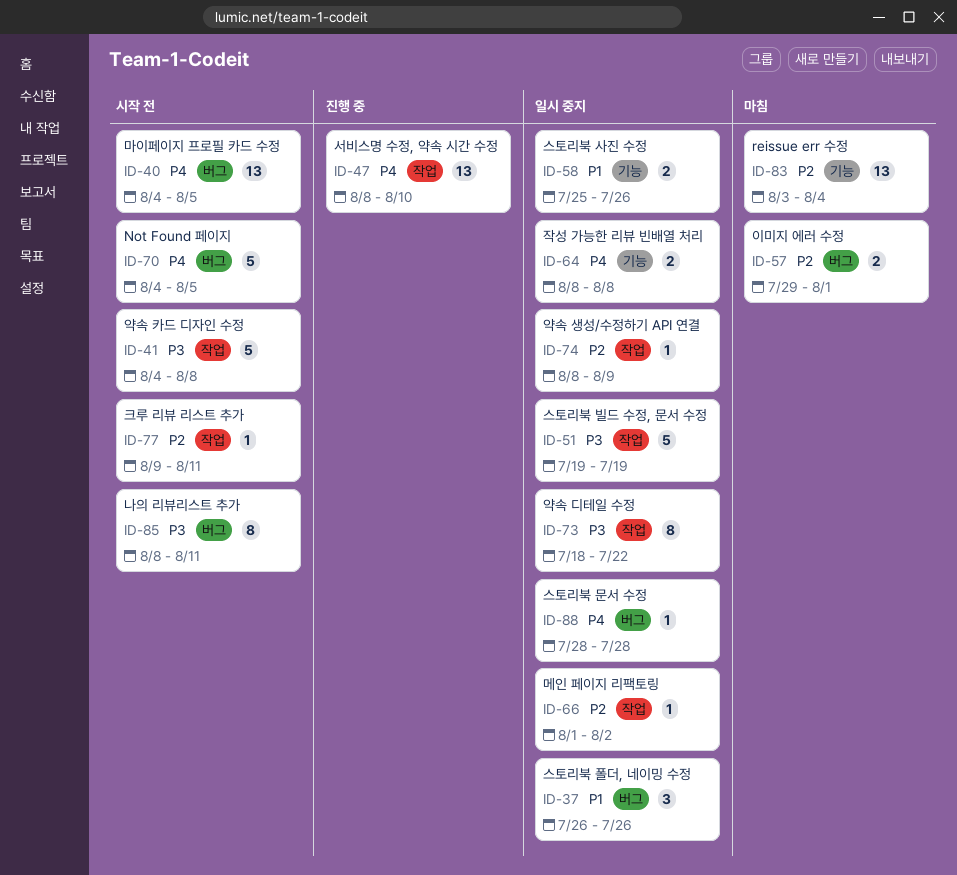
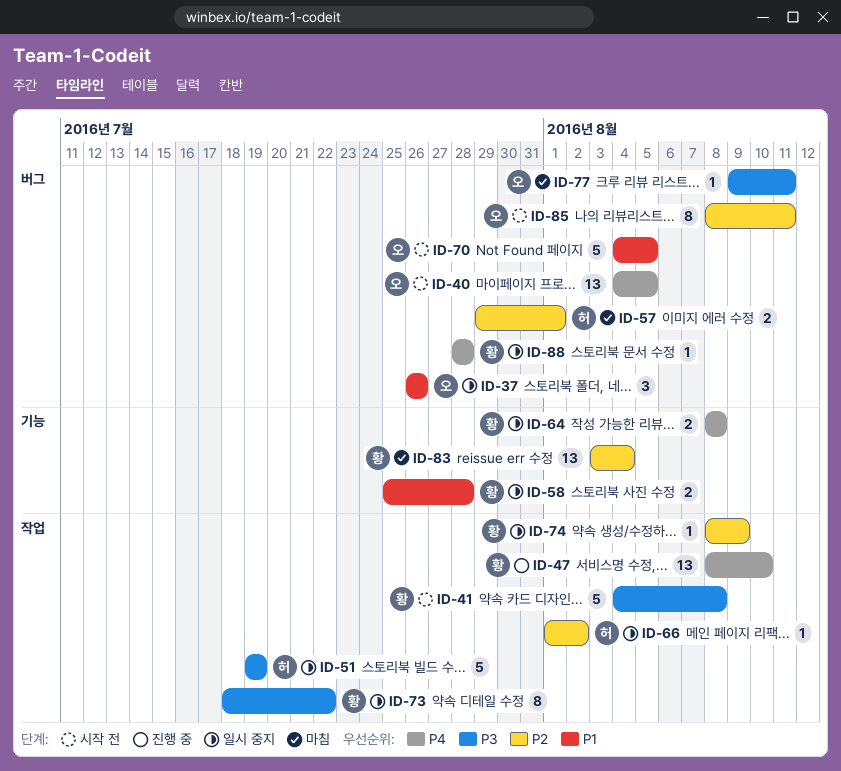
ID-58, due: Jul 26 -> Jul 28
ID-70, priority: P4 -> P1
ID-77, status: 시작 전 -> 마침
ID-77, priority: P2 -> P3
ID-77, label: 작업 -> 버그
ID-85, priority: P3 -> P2

